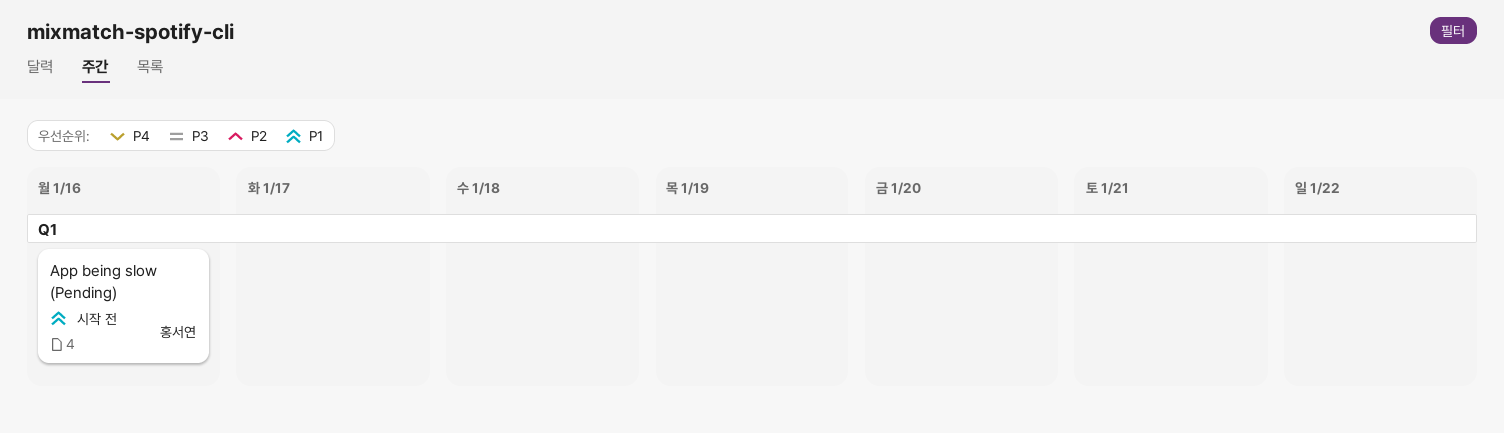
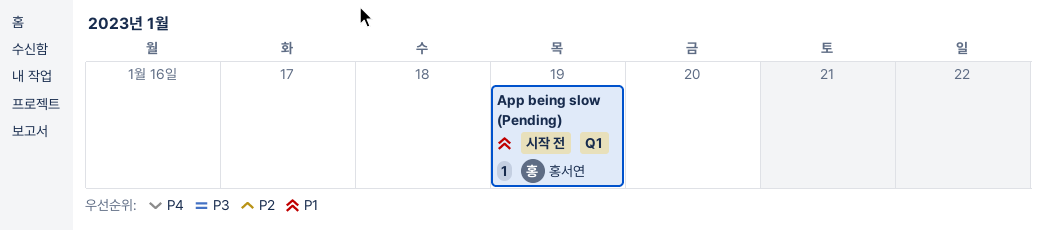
App being slow (Pending), due: Jan 16 -> Jan 19

